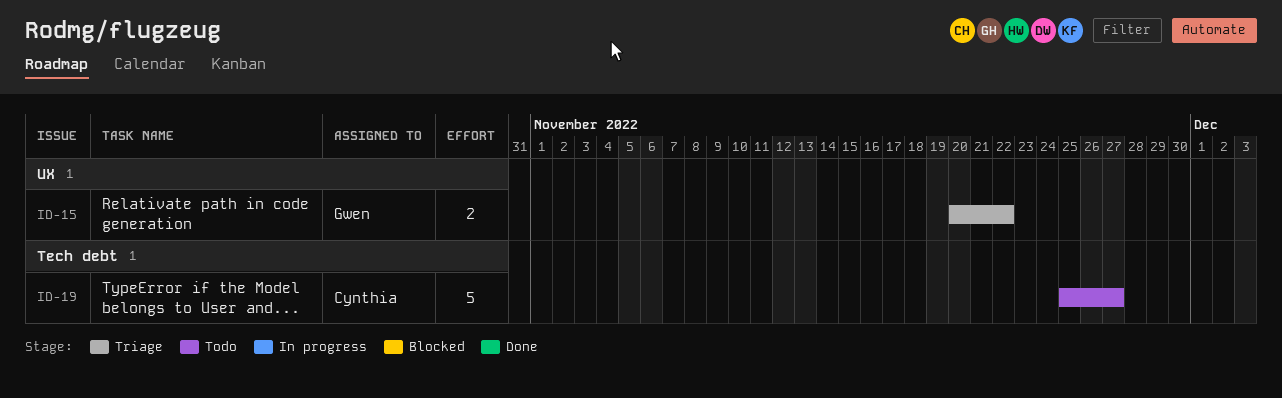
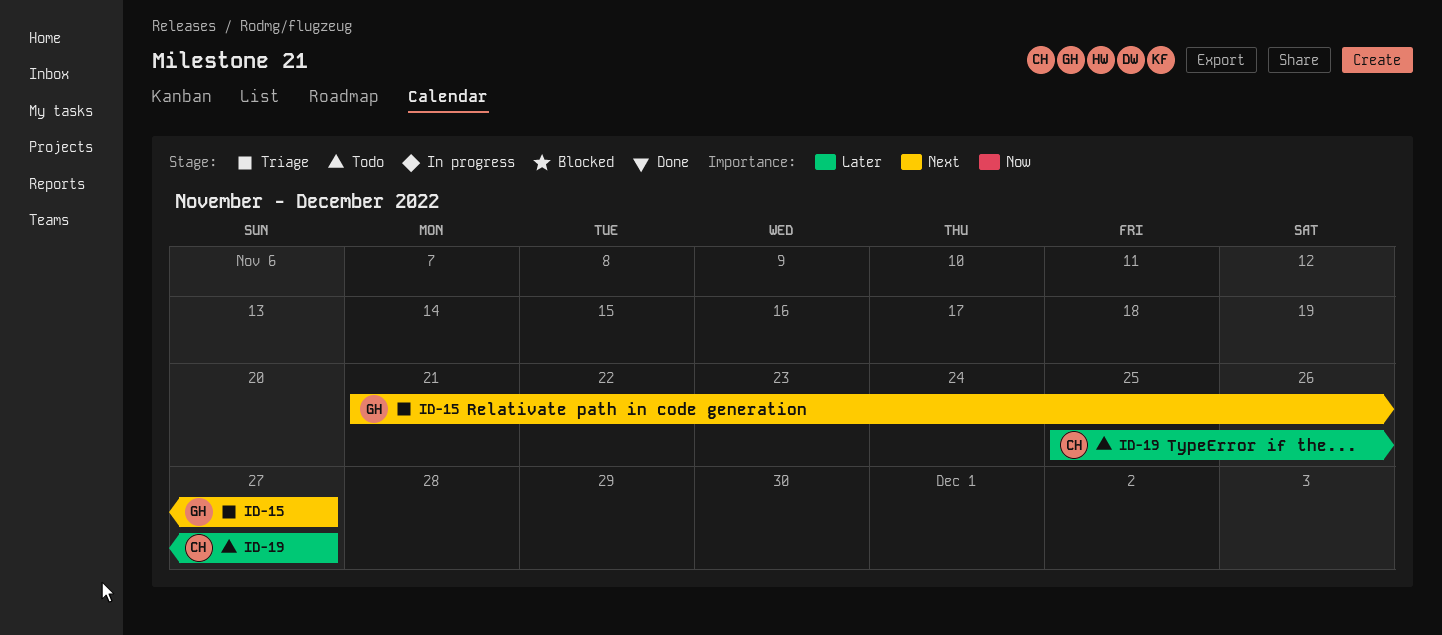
ID-15, start: Nov 20 -> Nov 21
ID-15, due: Nov 22 -> Nov 27

